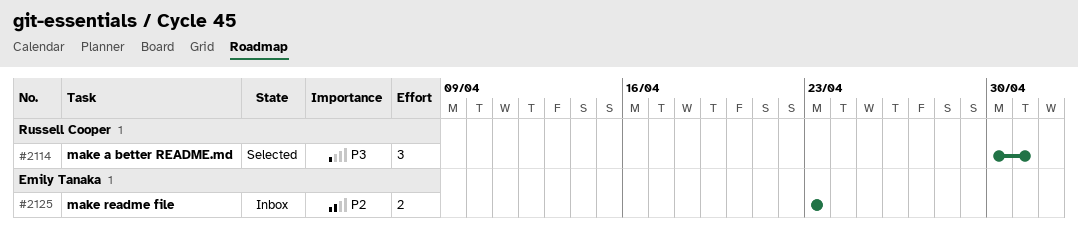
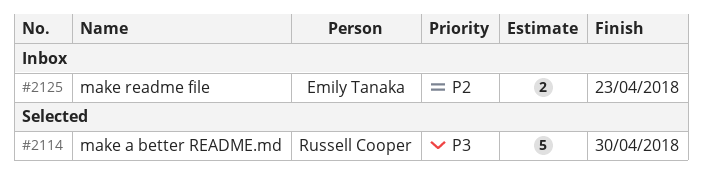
#2114, estimate: 3 -> 5
#2114, due: May 1 -> Apr 30

